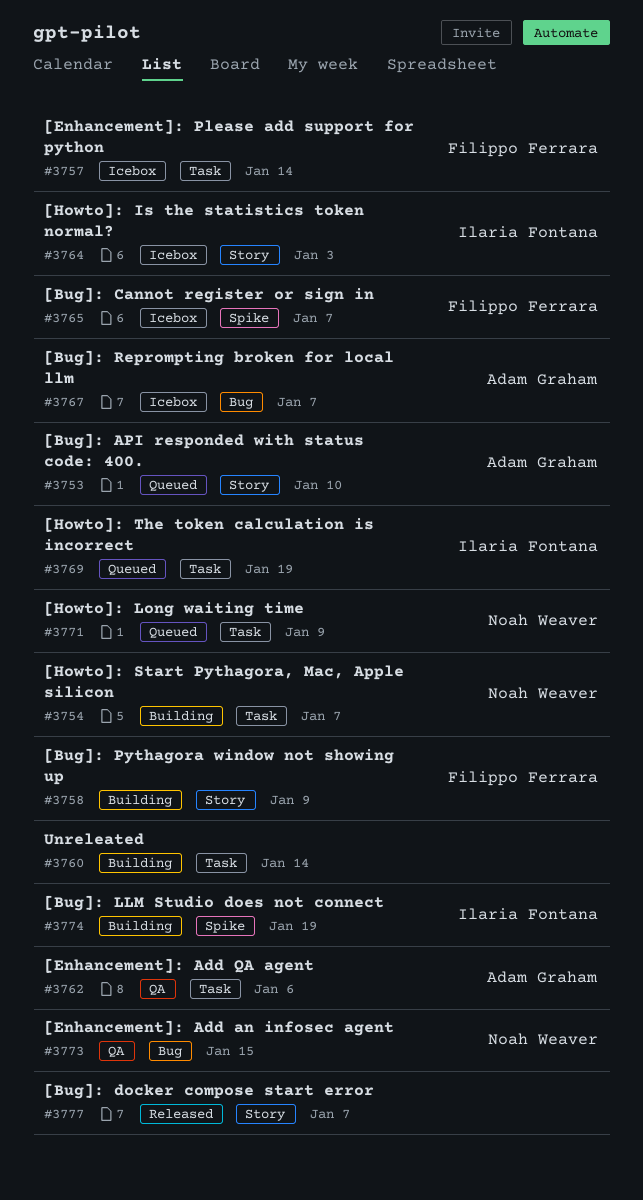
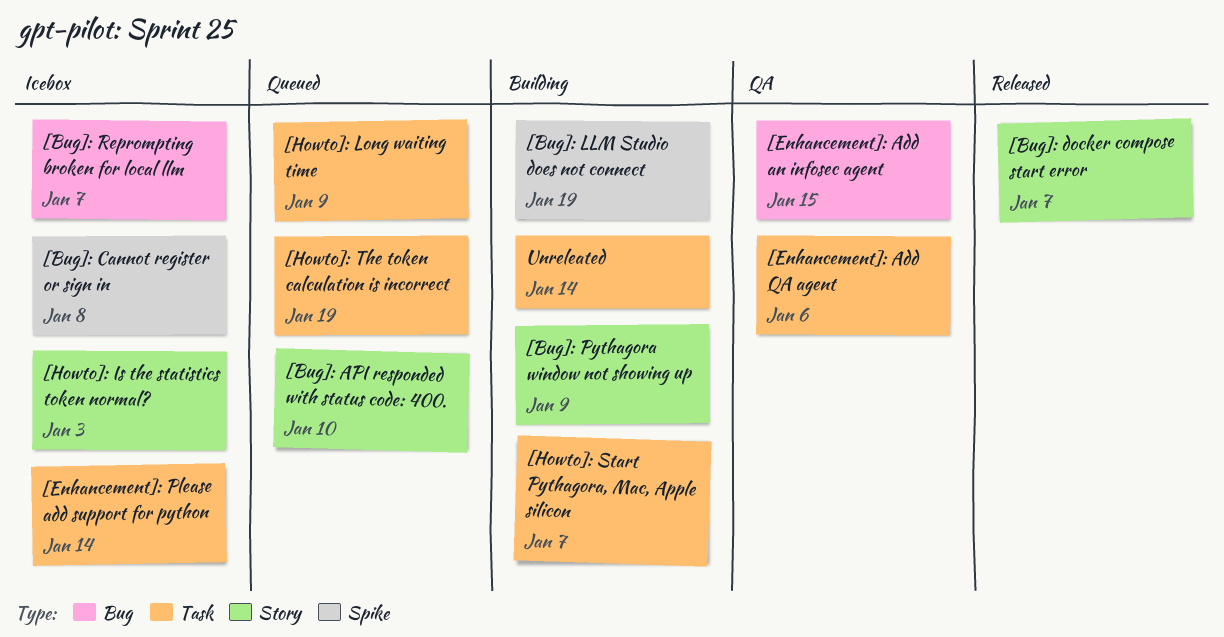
[Bug]: Cannot register or sign in, due: Jan 7 -> Jan 8

